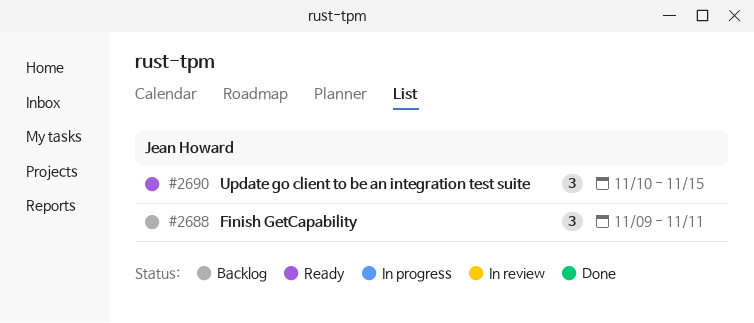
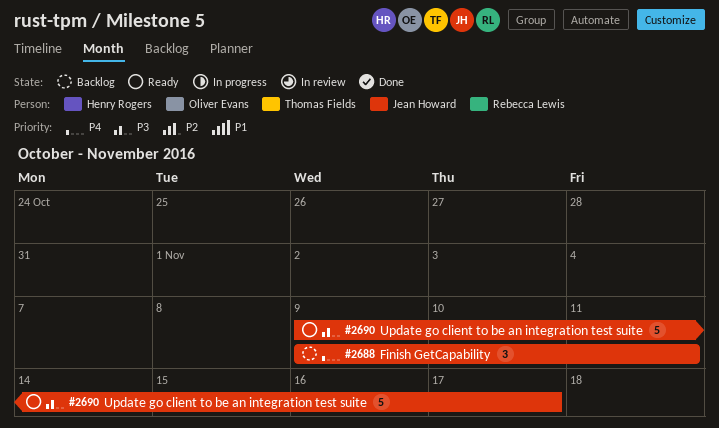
#2690, estimate: 3 -> 5
#2690, start: Nov 10 -> Nov 9
#2690, due: Nov 15 -> Nov 17

